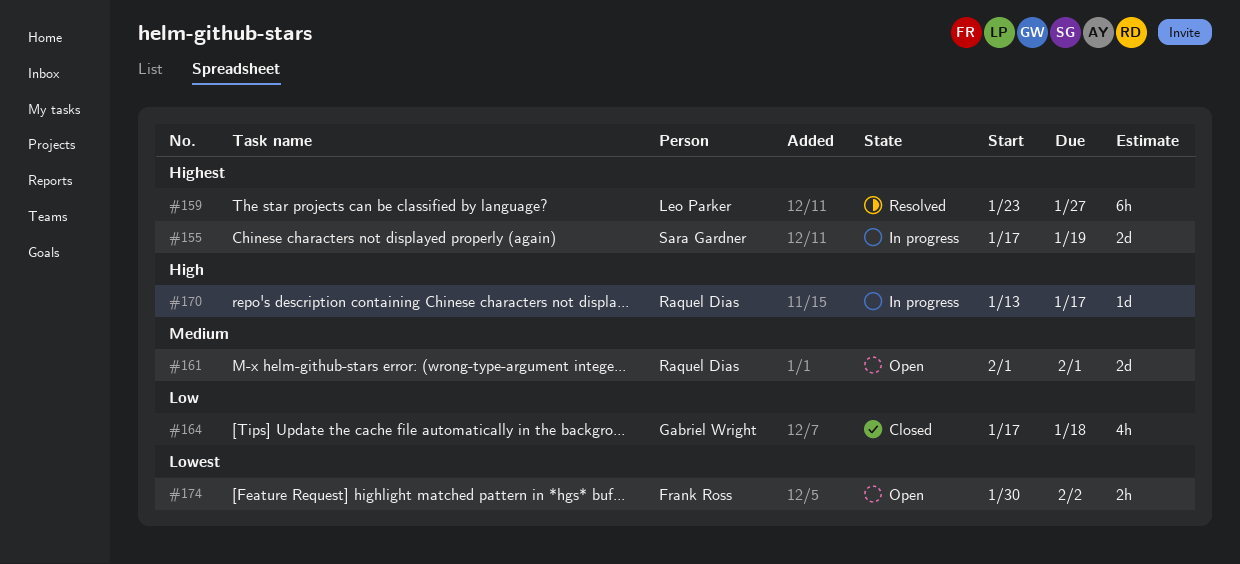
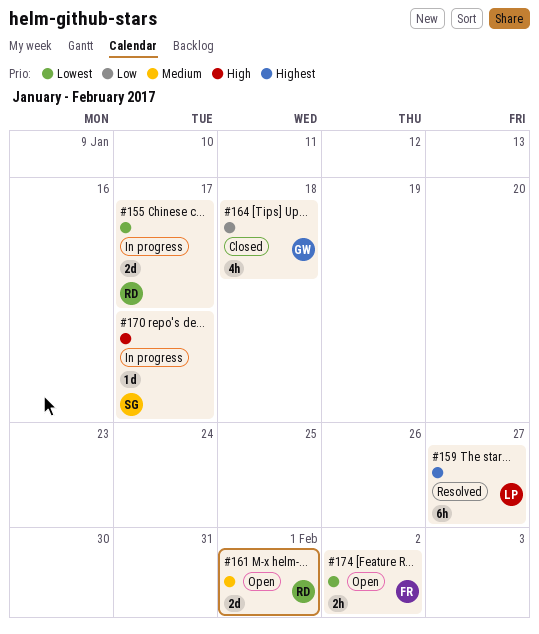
#155, owner: Sara Gardner -> Raquel Dias
#155, priority: Highest -> Lowest
#155, due: Jan 19 -> Jan 17
#170, owner: Raquel Dias -> Sara Gardner

